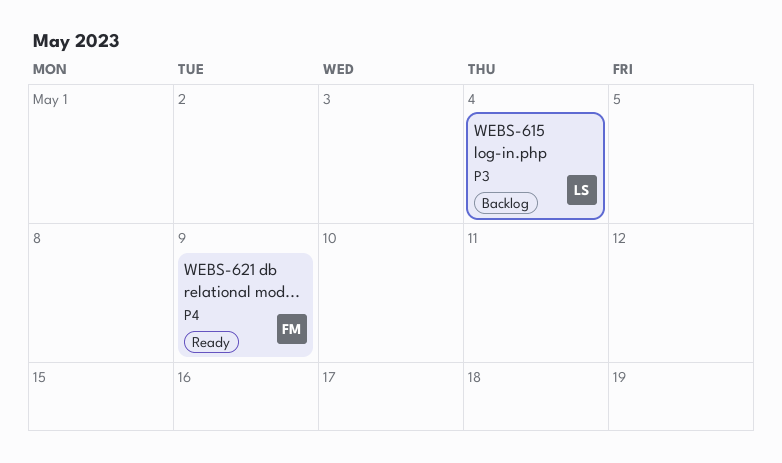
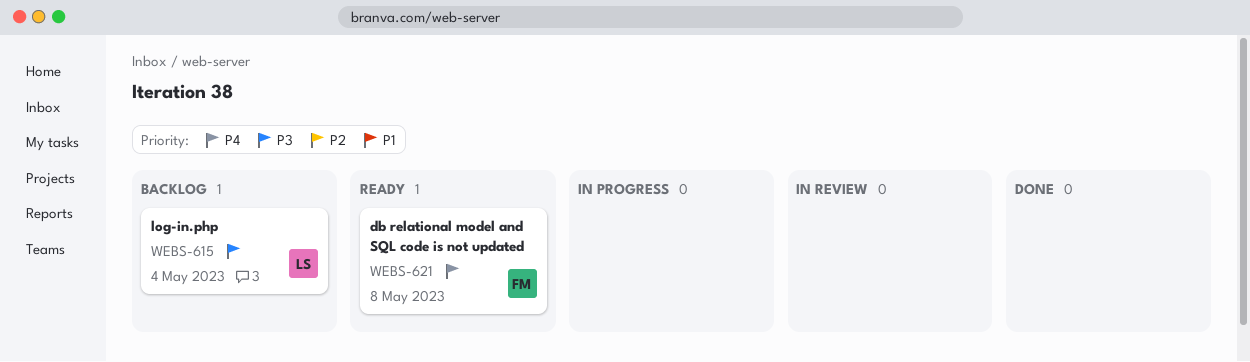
WEBS-621, due: May 9 -> May 8

